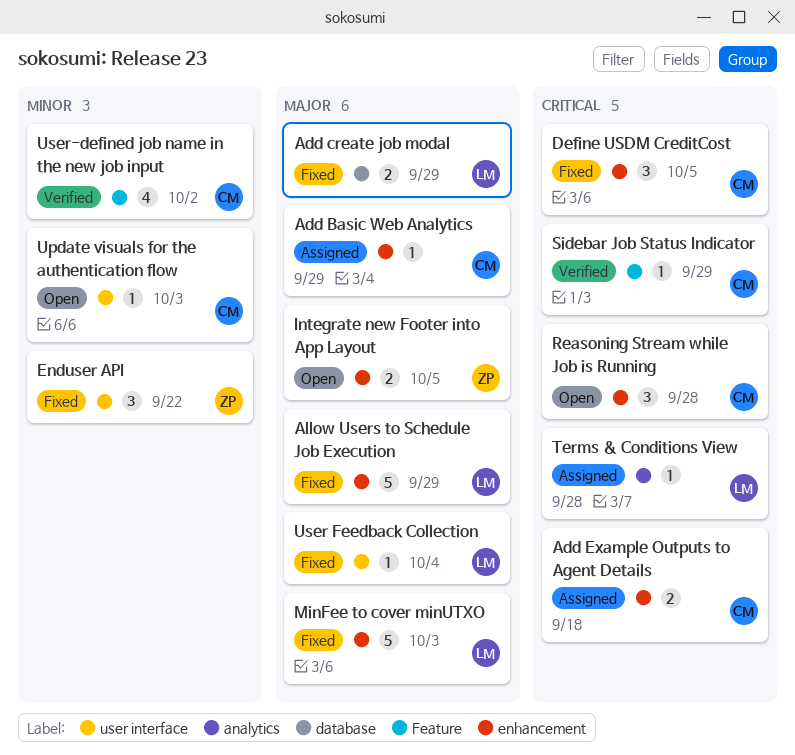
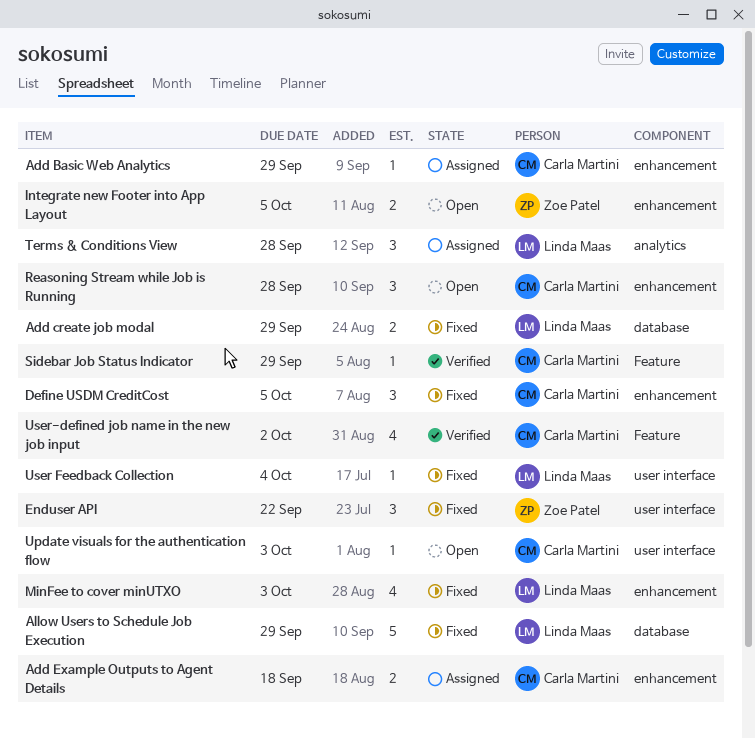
Allow Users to Schedule Job Execution, label: enhancement -> database
MinFee to cover minUTXO, estimate: 5 -> 4
Terms & Conditions View, estimate: 1 -> 3

